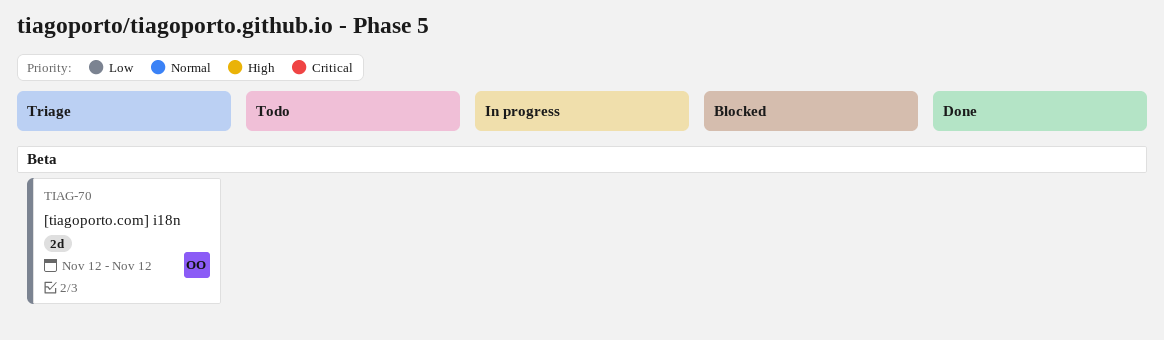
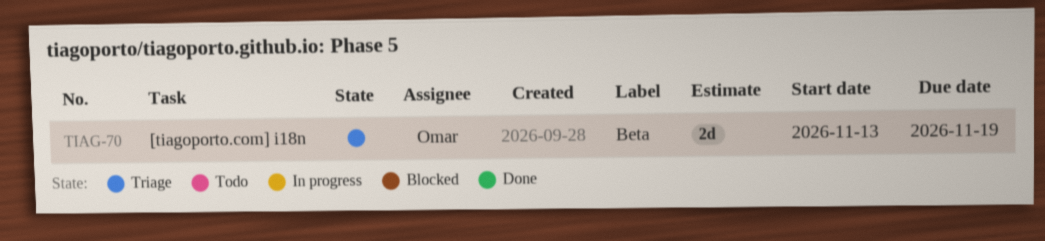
TIAG-70, start: Nov 12 -> Nov 13
TIAG-70, due: Nov 12 -> Nov 19

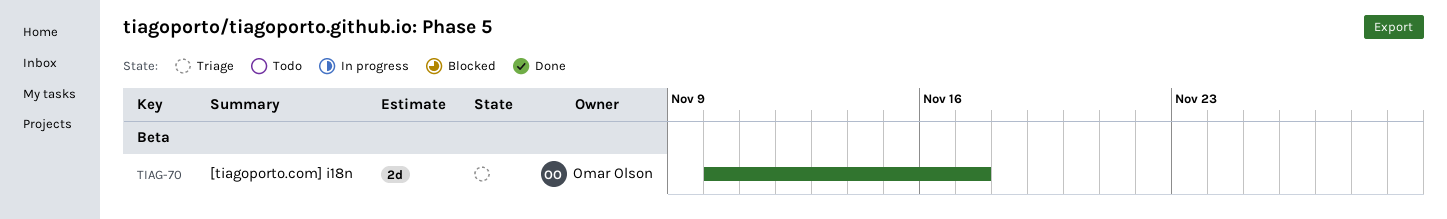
TIAG-70, start: Nov 13 -> Nov 10
TIAG-70, due: Nov 19 -> Nov 17

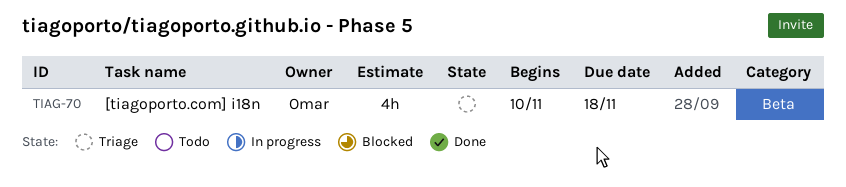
TIAG-70, estimate: 2d -> 4h
TIAG-70, due: Nov 17 -> Nov 18

